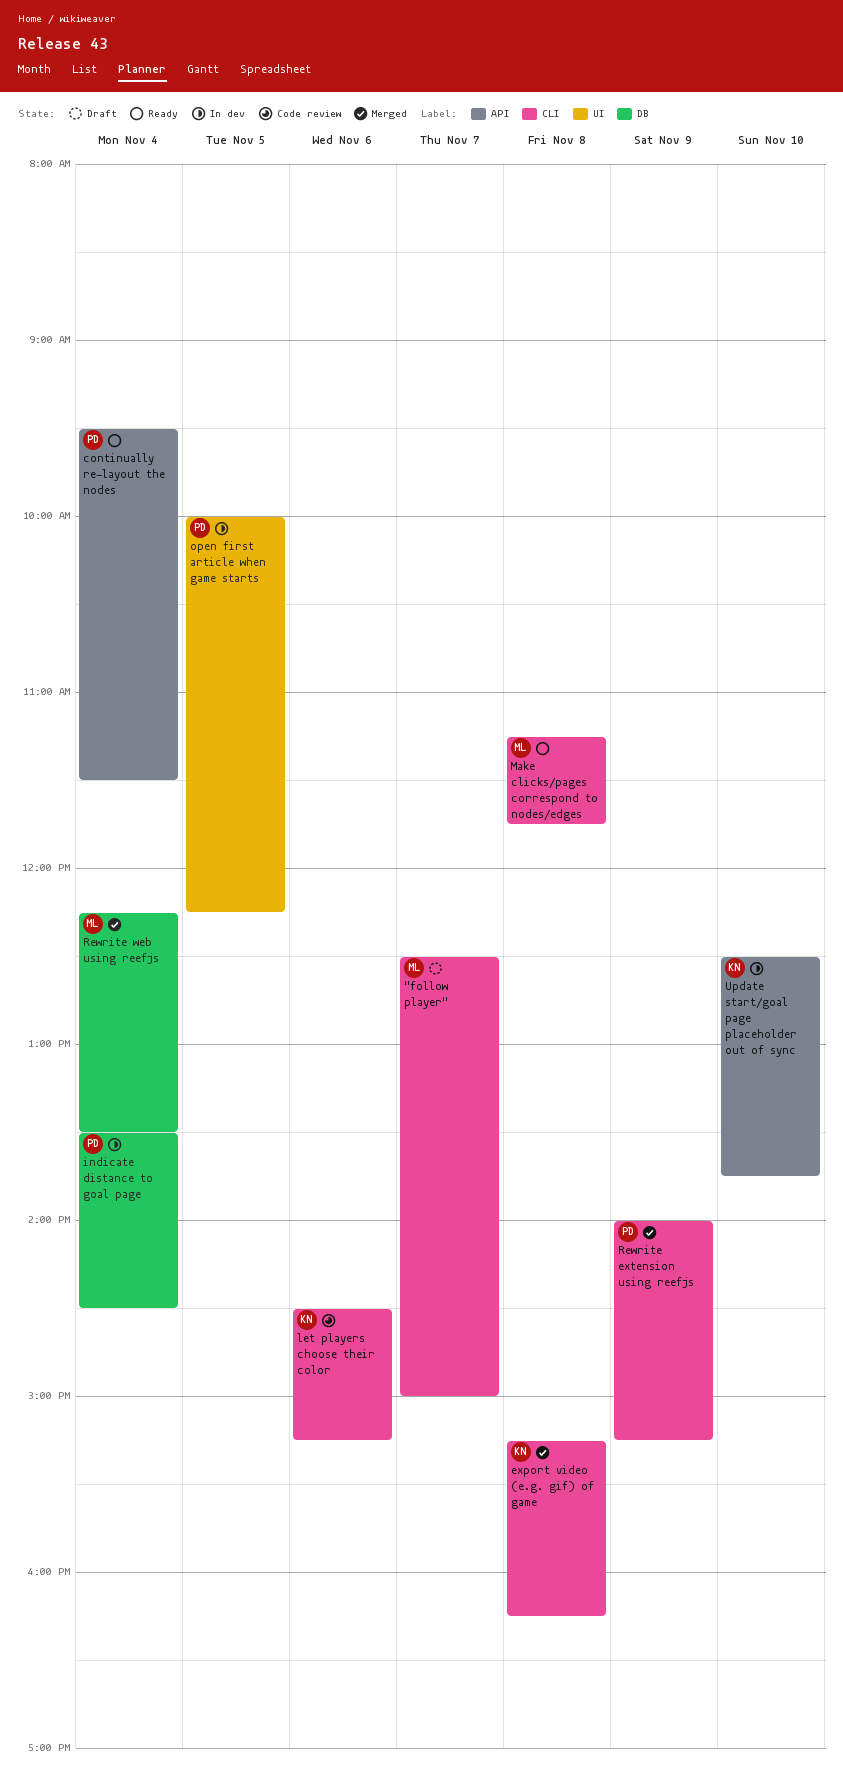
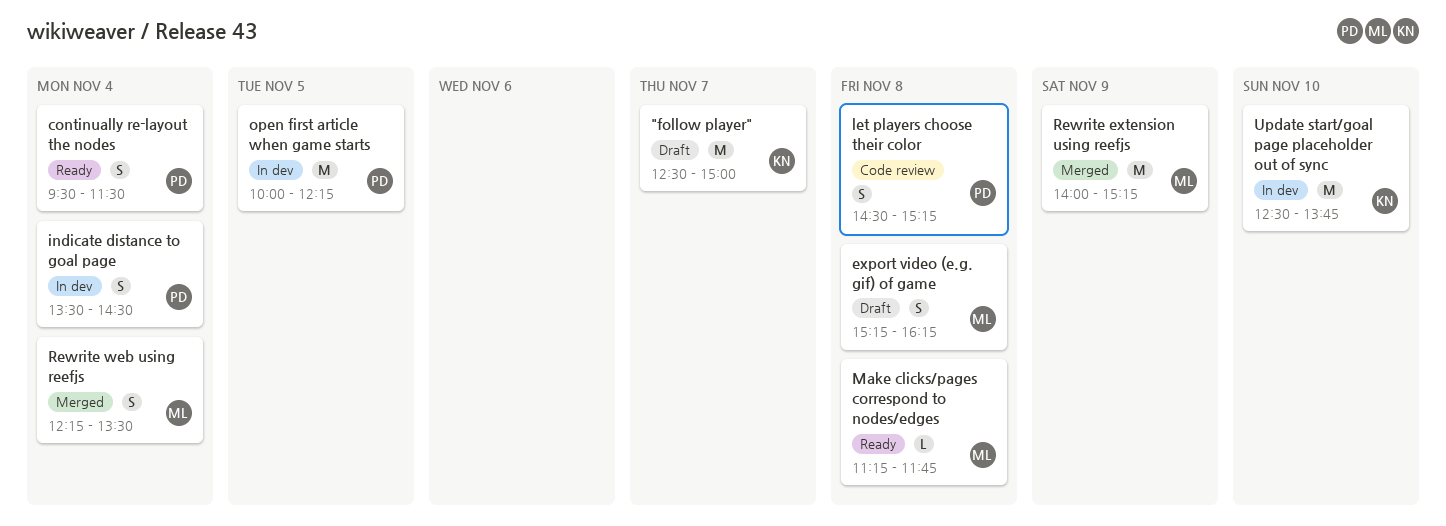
"follow player", owner: ML -> KN
export video (e.g. gif) of game, status: Merged -> Draft
export video (e.g. gif) of game, owner: KN -> ML
let players choose their color, owner: KN -> PD
let players choose their color, day: Nov 6 -> Nov 8
Rewrite extension using reefjs, owner: PD -> ML

